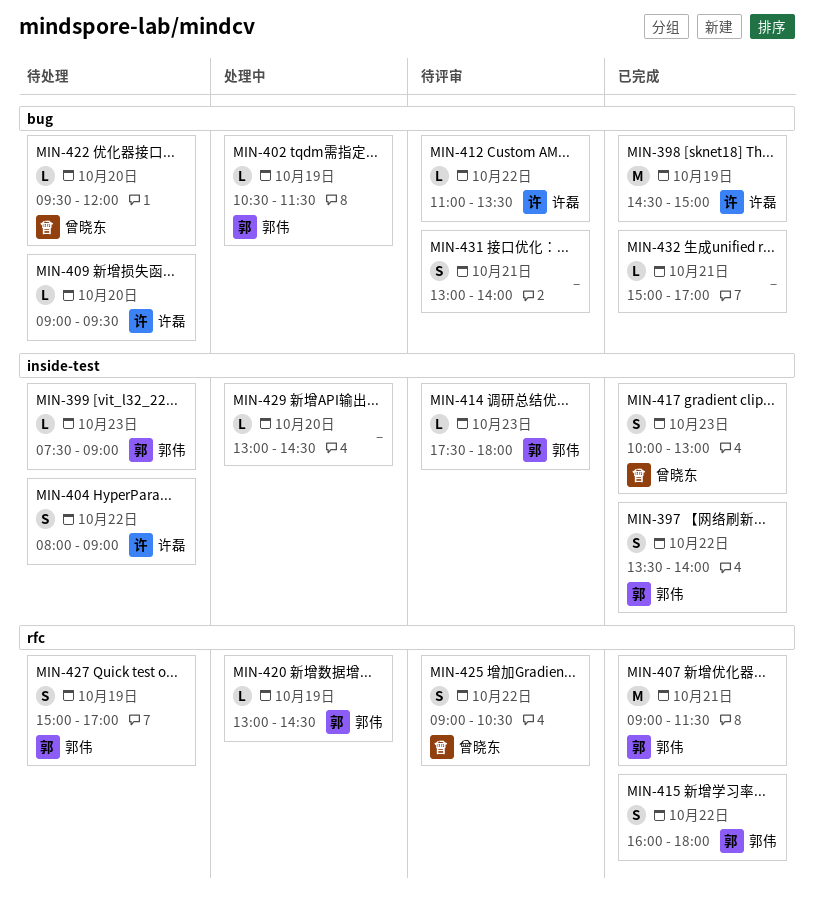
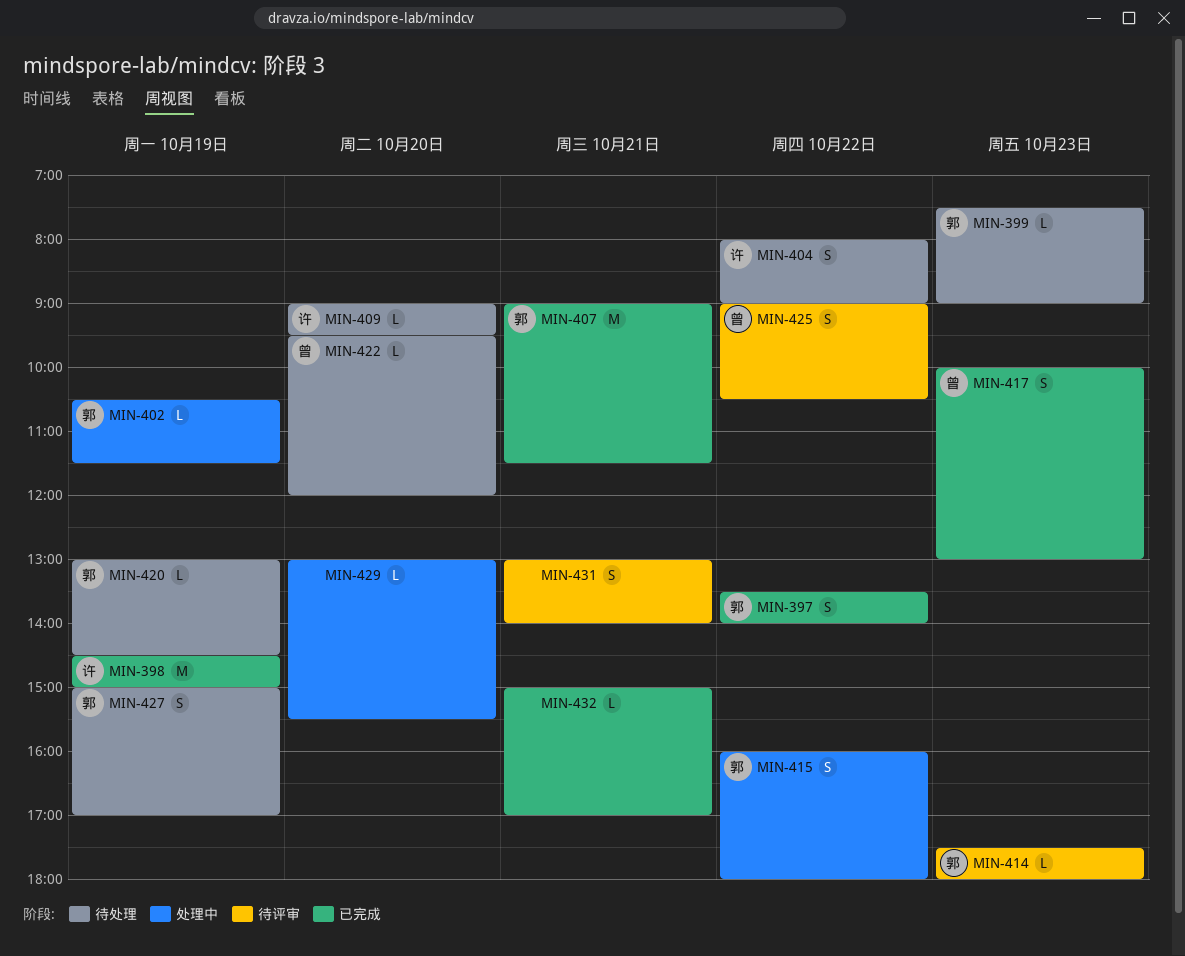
MIN-412: present -> none
MIN-415, status: 已完成 -> 处理中
MIN-420, status: 处理中 -> 待处理
MIN-429, ends: 14:30 -> 15:30

